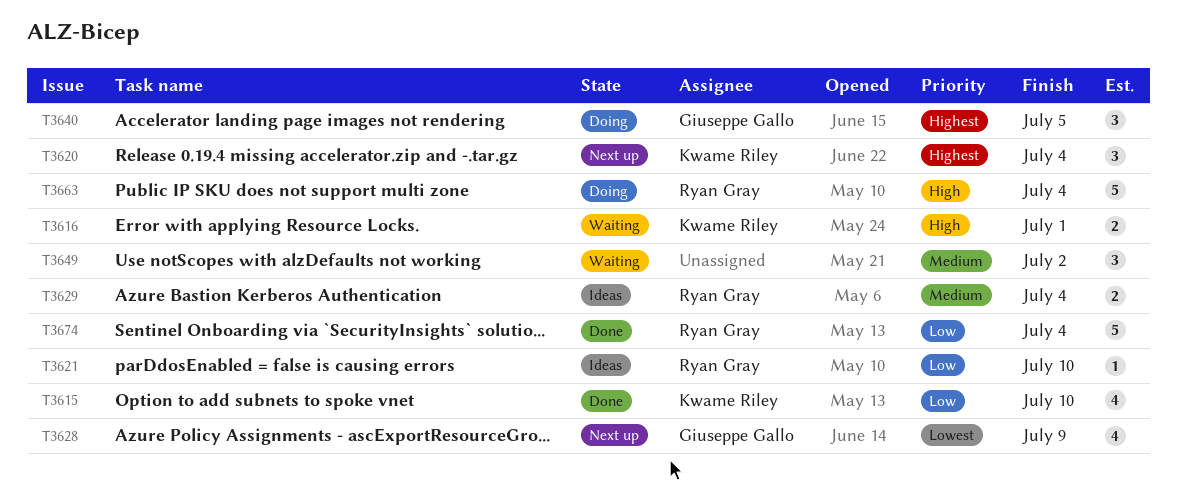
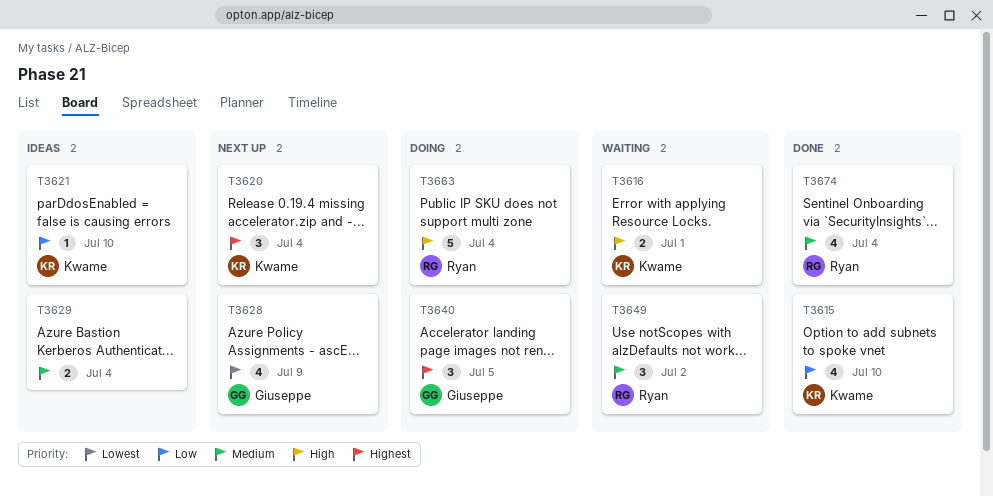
T3621, owner: Ryan Gray -> Kwame Riley
T3629, owner: Ryan Gray -> none
T3649, owner: none -> Ryan Gray
T3674, priority: Low -> Medium
T3674, estimate: 5 -> 4

